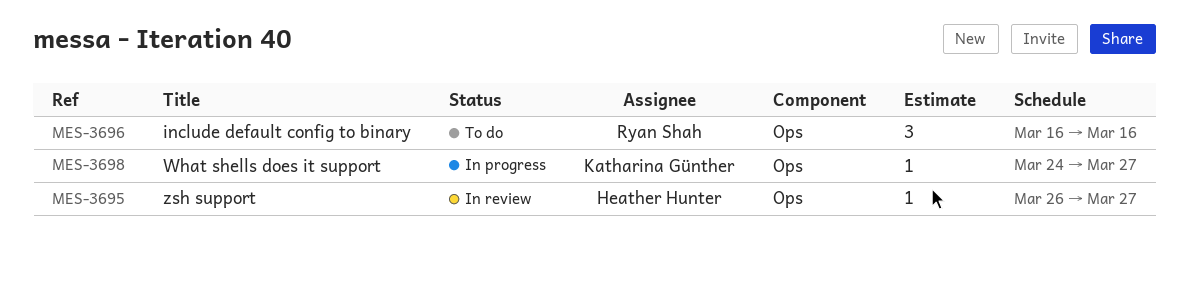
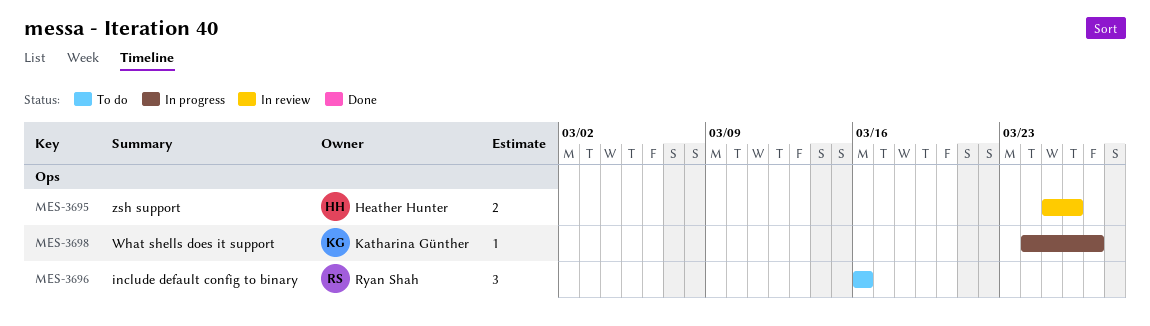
MES-3695, estimate: 1 -> 2
MES-3695, start: Mar 26 -> Mar 25
MES-3695, due: Mar 27 -> Mar 26

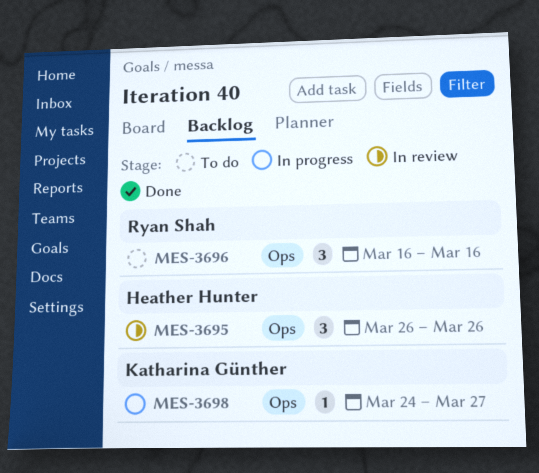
MES-3695, estimate: 2 -> 3
MES-3695, start: Mar 25 -> Mar 26

